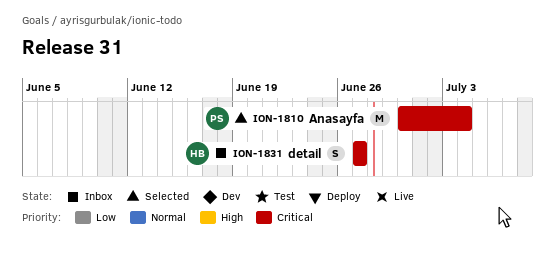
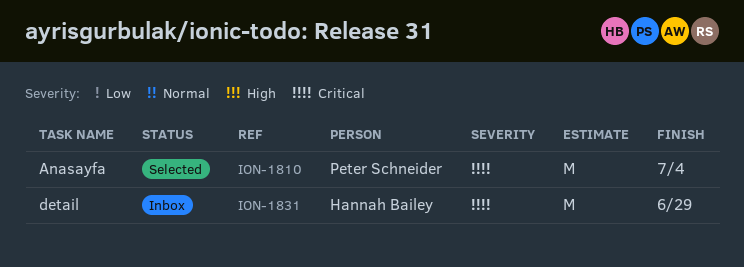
ION-1831, estimate: S -> M
ION-1831, due: Jun 27 -> Jun 29

